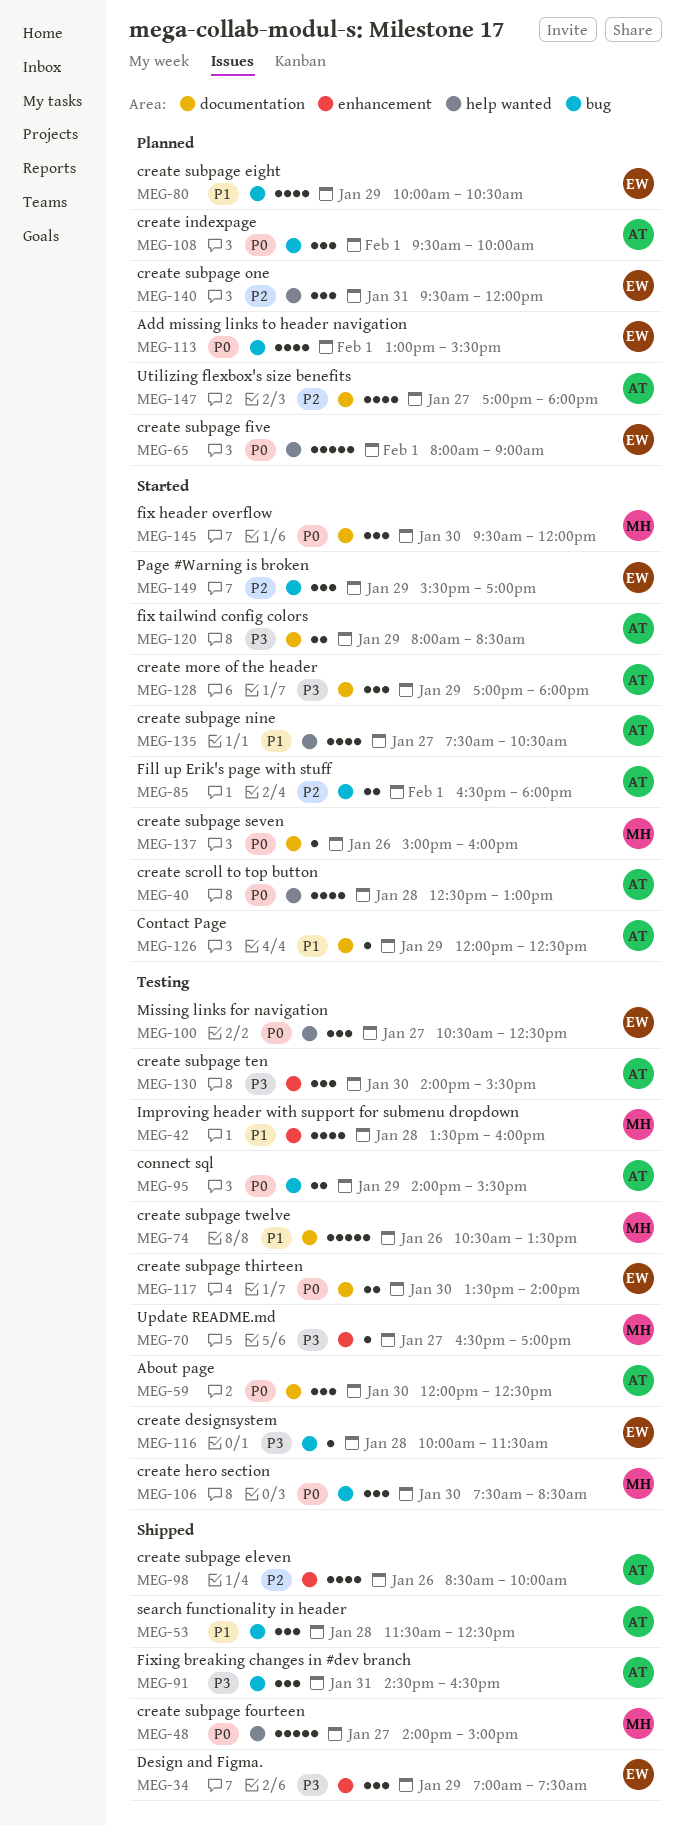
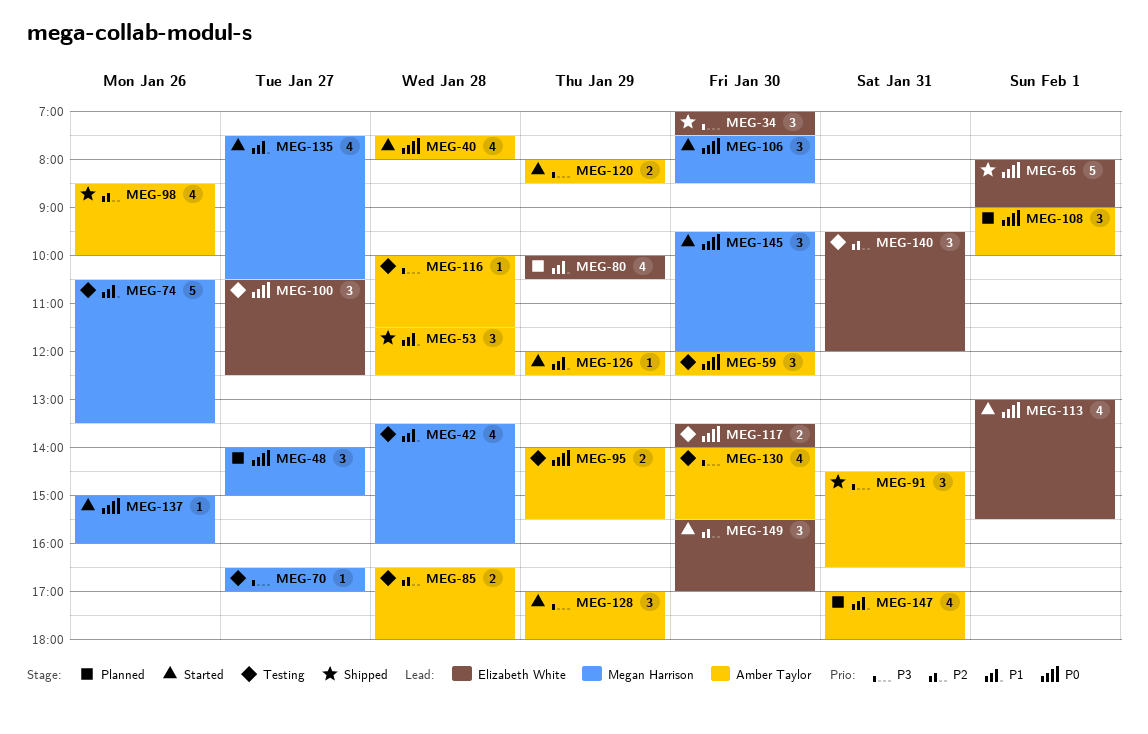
MEG-34, day: Jan 29 -> Jan 30
MEG-40, begins: 12:30 -> 07:30
MEG-40, ends: 13:00 -> 08:00
MEG-48, status: Shipped -> Planned
MEG-48, estimate: 5 -> 3
MEG-65, status: Planned -> Shipped
MEG-85, status: Started -> Testing
MEG-85, day: Feb 1 -> Jan 28
MEG-106, status: Testing -> Started
MEG-108, begins: 09:30 -> 09:00
MEG-113, status: Planned -> Started
MEG-116, owner: Elizabeth White -> Amber Taylor
MEG-130, estimate: 3 -> 4
MEG-135, owner: Amber Taylor -> Megan Harrison
MEG-140, status: Planned -> Testing
MEG-147, priority: P2 -> P1
MEG-147, day: Jan 27 -> Jan 31
MEG-149, day: Jan 29 -> Jan 30

